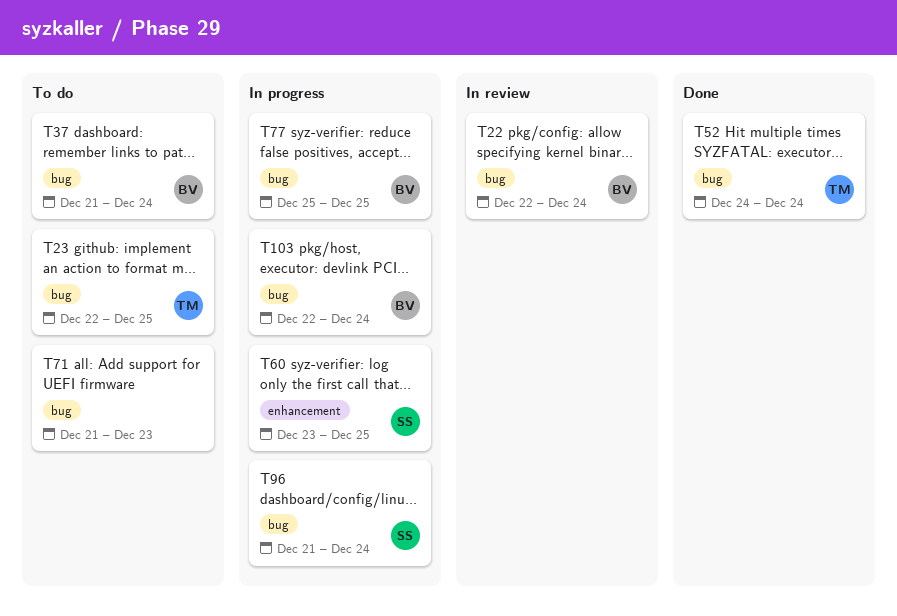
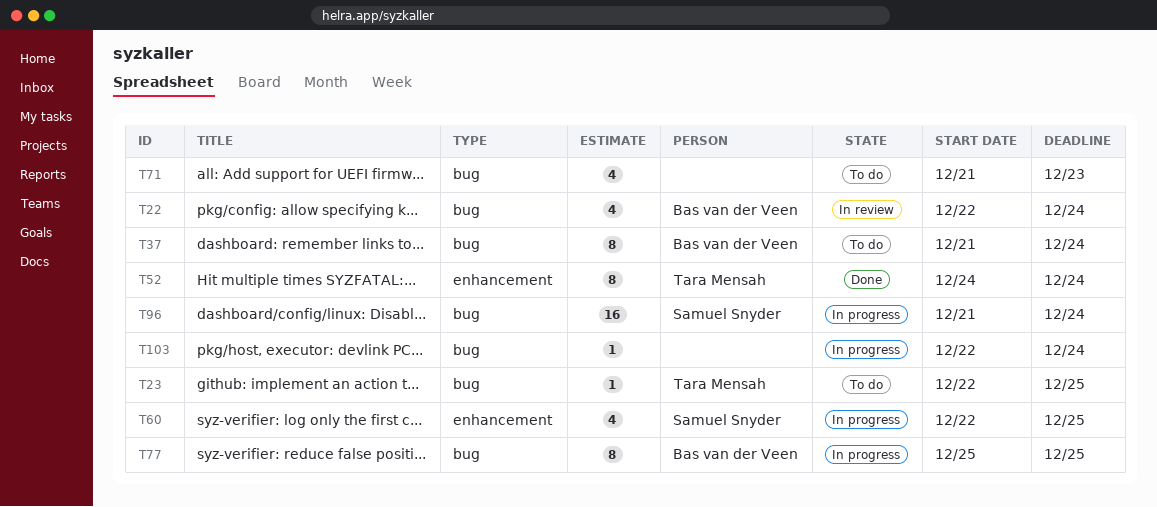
T52, label: bug -> enhancement
T60, start: Dec 23 -> Dec 22
T103, owner: Bas van der Veen -> none

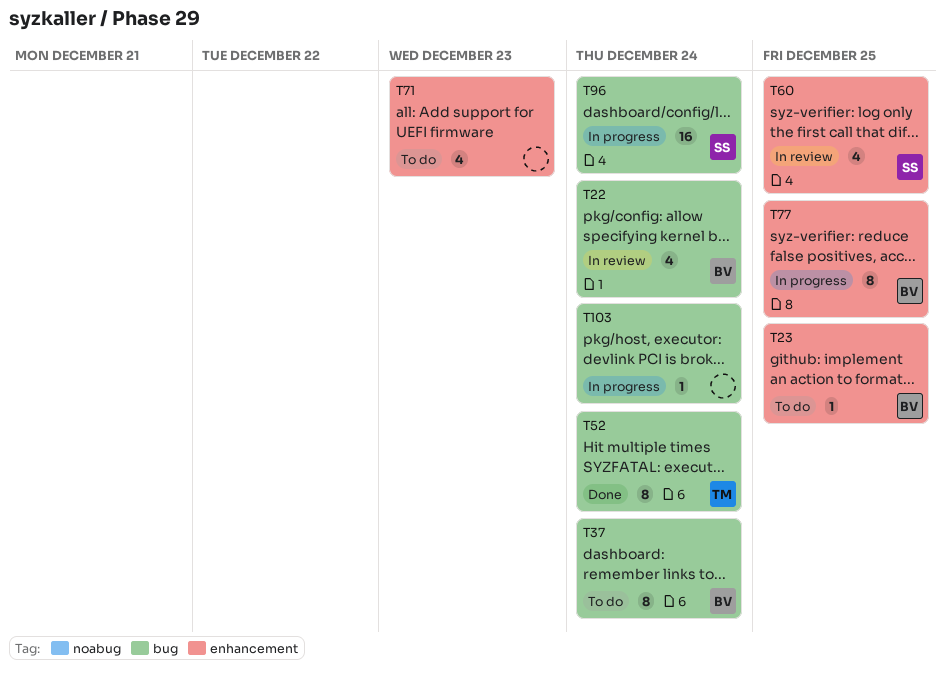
T23, owner: Tara Mensah -> Bas van der Veen
T23, label: bug -> enhancement
T52, label: enhancement -> bug
T60, status: In progress -> In review
T71, label: bug -> enhancement
T77, label: bug -> enhancement

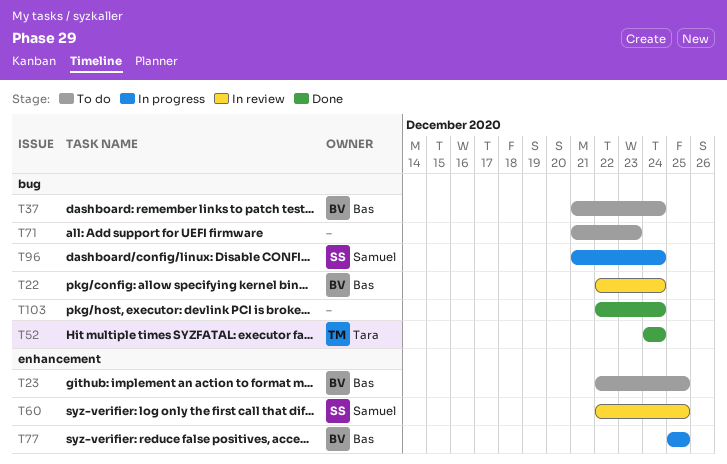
T71, label: enhancement -> bug
T103, status: In progress -> Done

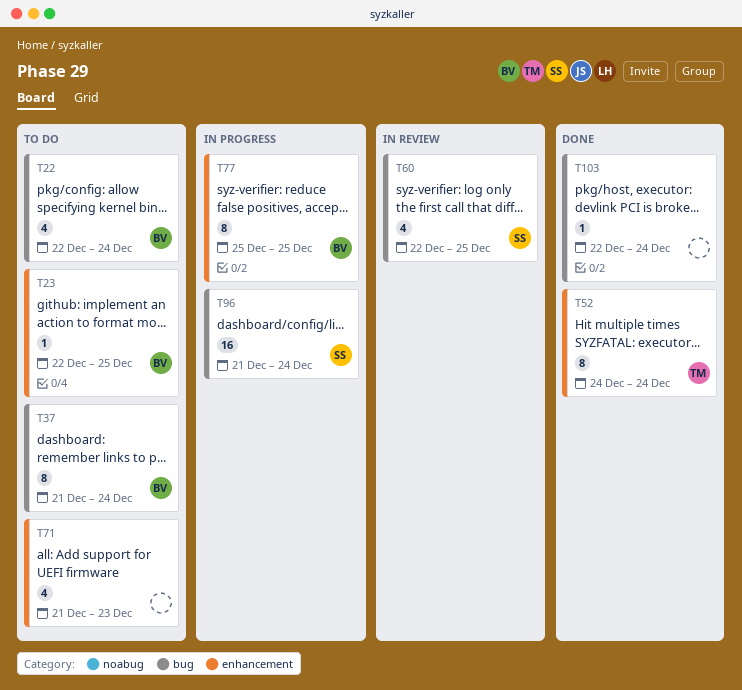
T22, status: In review -> To do
T52, label: bug -> enhancement
T60, label: enhancement -> bug
T71, label: bug -> enhancement

